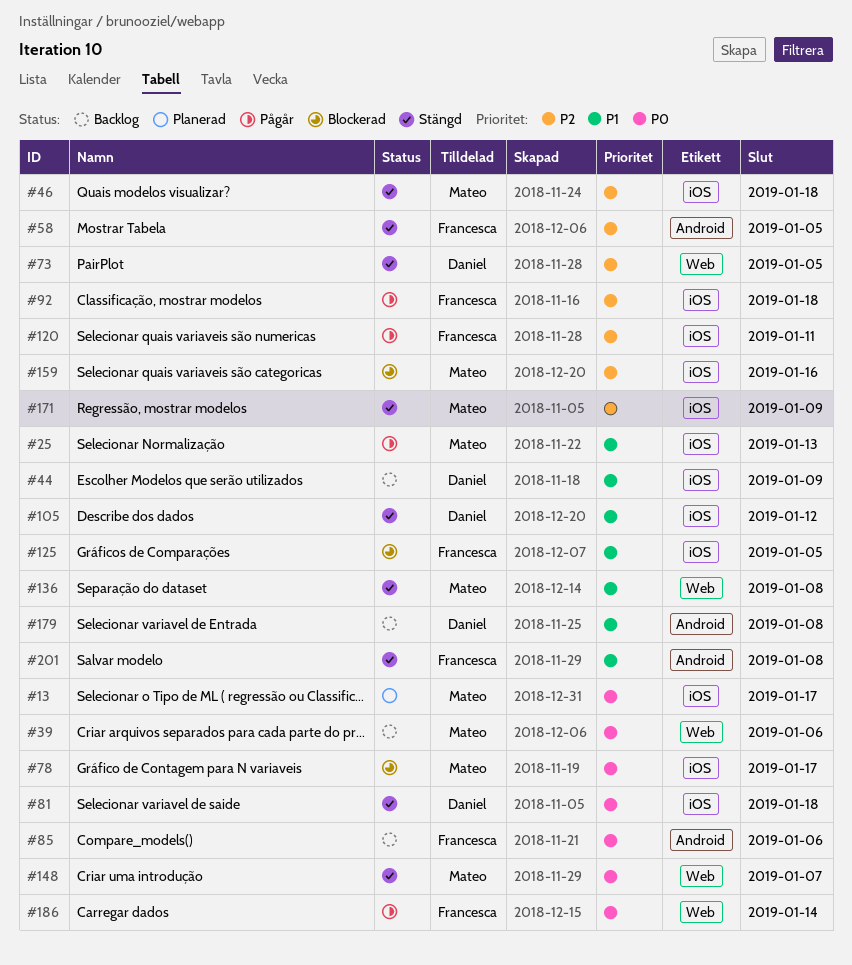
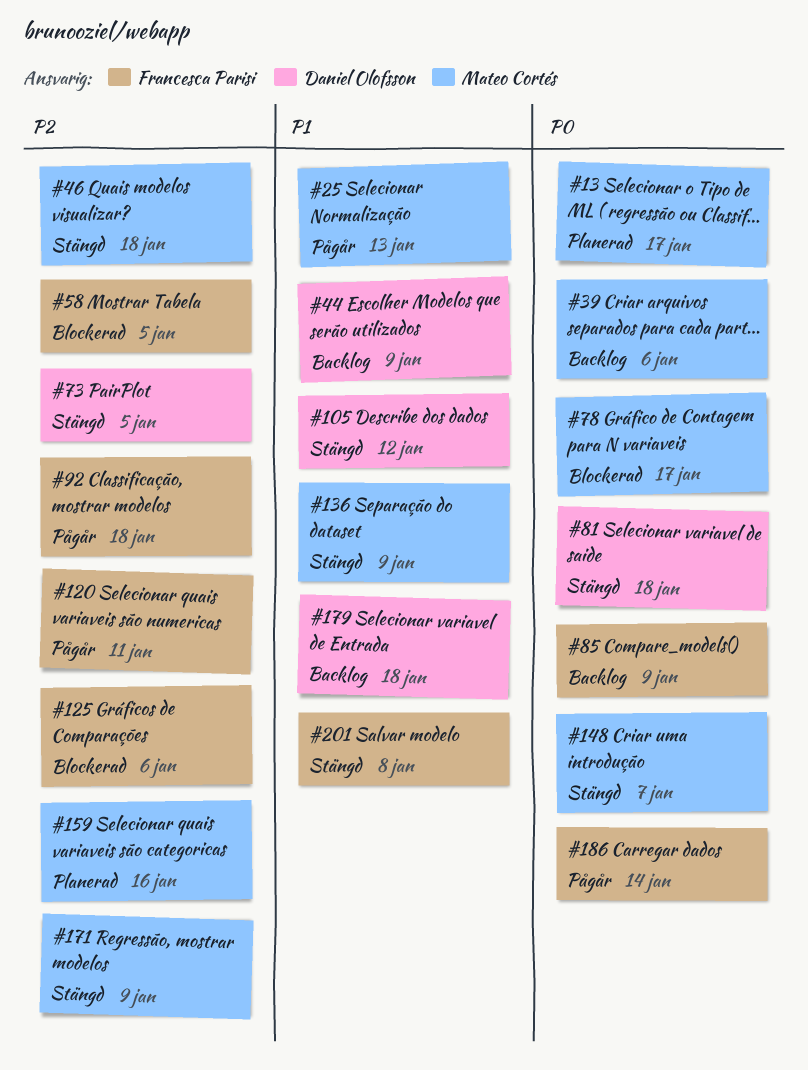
#58, status: Stängd -> Blockerad
#85, due: Jan 6 -> Jan 9
#125, priority: P1 -> P2
#125, due: Jan 5 -> Jan 6
#136, due: Jan 8 -> Jan 9
#159, status: Blockerad -> Planerad
#179, due: Jan 8 -> Jan 18

